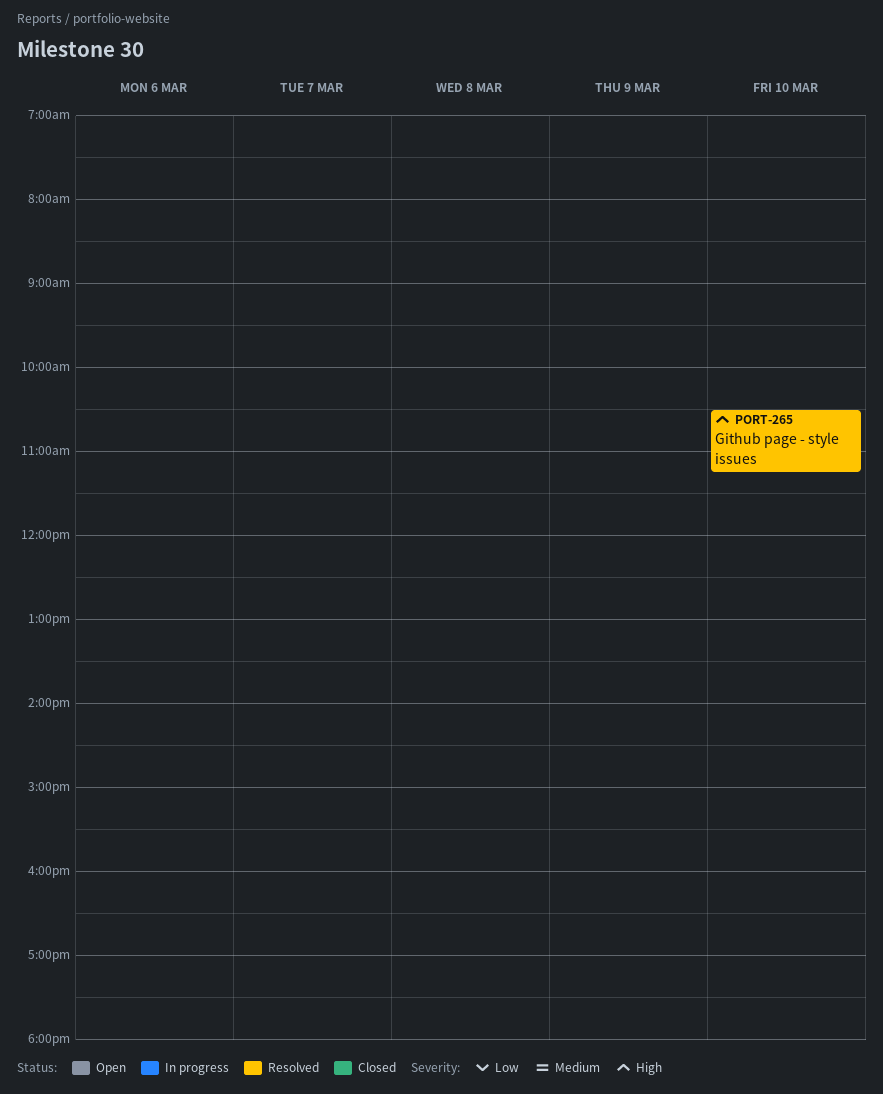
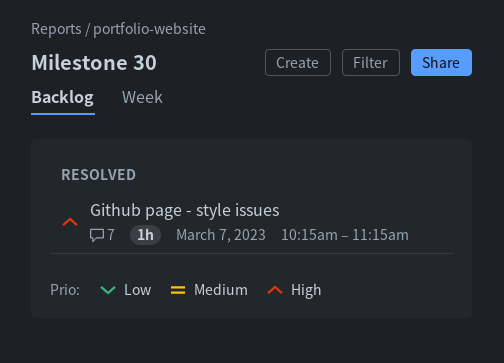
Github page - style issues, day: Mar 10 -> Mar 7
Github page - style issues, begins: 10:30 -> 10:15

